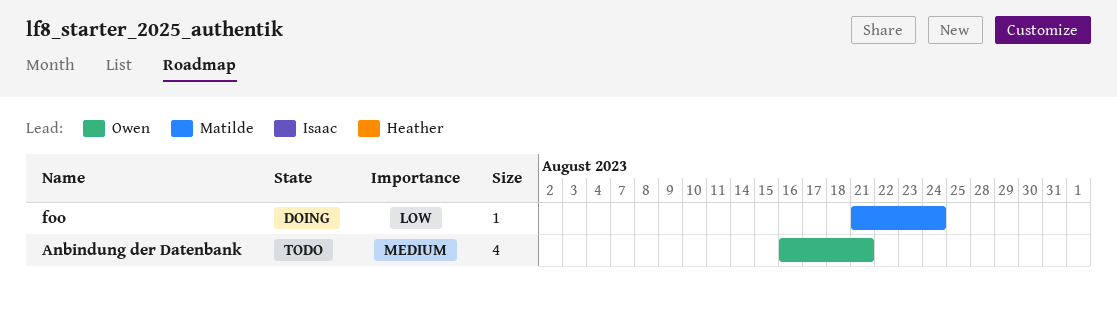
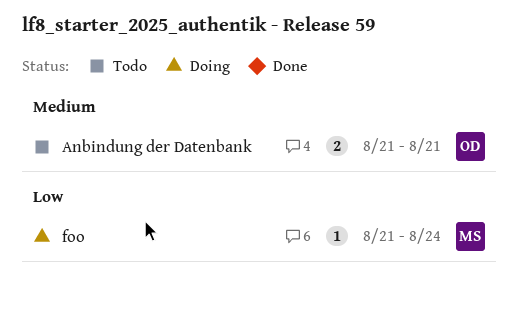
Anbindung der Datenbank, estimate: 4 -> 2
Anbindung der Datenbank, start: Aug 16 -> Aug 21

